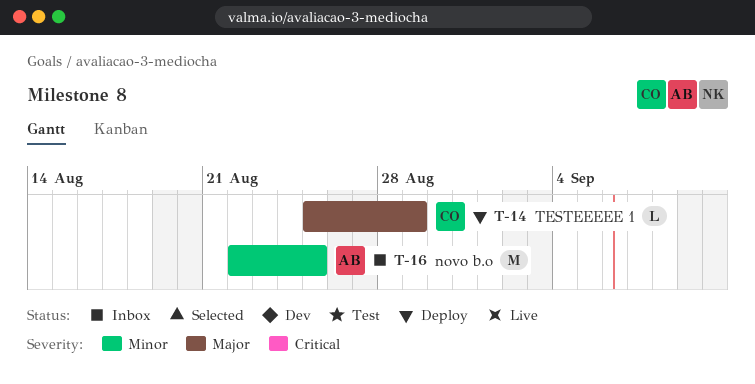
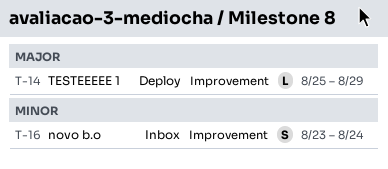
T-16, estimate: M -> S
T-16, start: Aug 22 -> Aug 23
T-16, due: Aug 25 -> Aug 24

